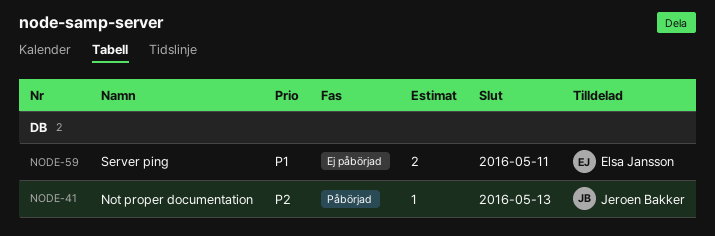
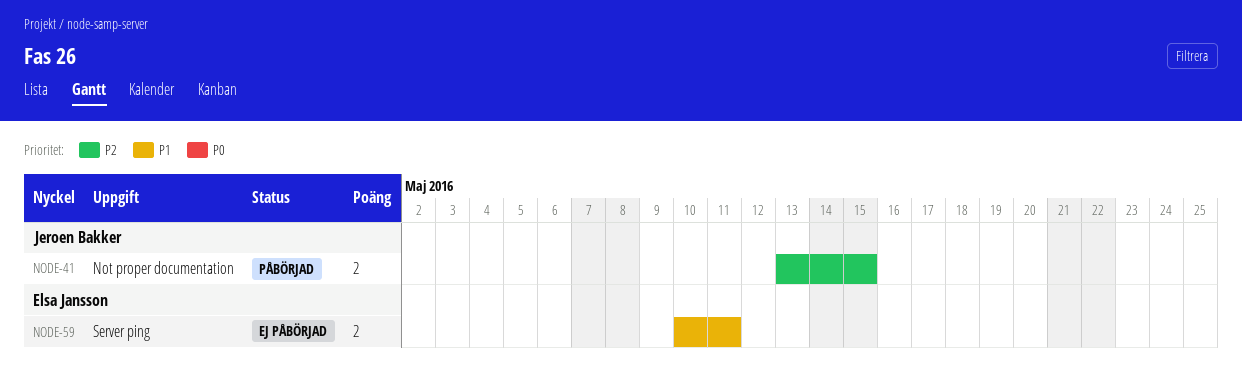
NODE-41, estimate: 1 -> 2
NODE-41, due: May 13 -> May 15

